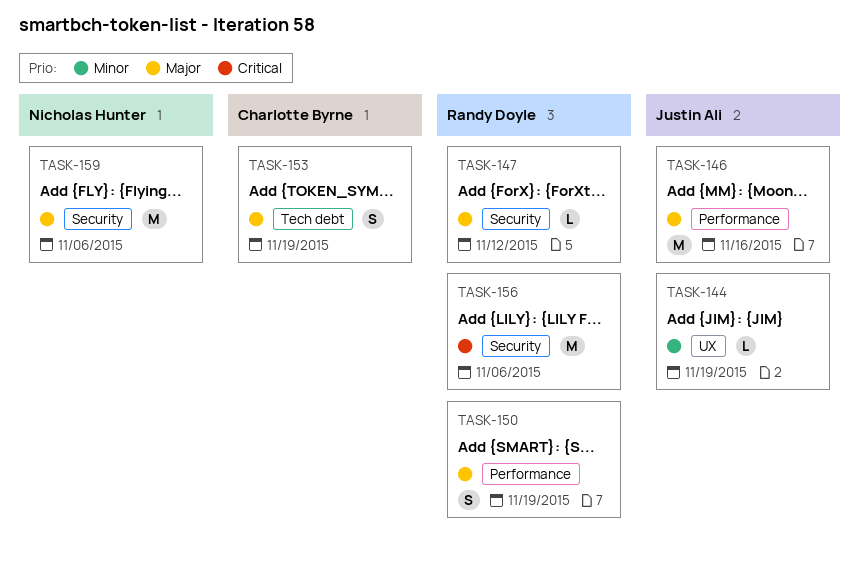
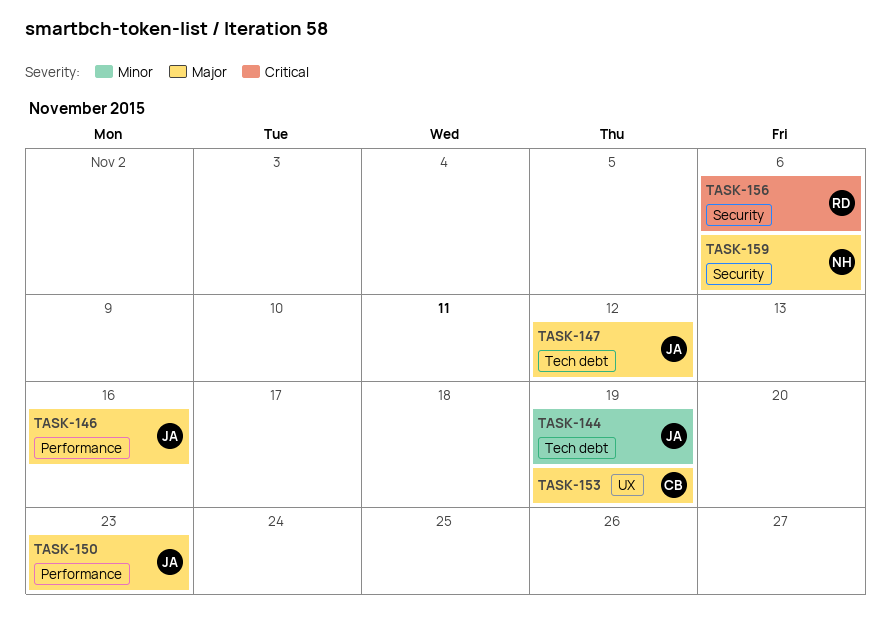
TASK-144, label: UX -> Tech debt
TASK-147, owner: Randy Doyle -> Justin Ali
TASK-147, label: Security -> Tech debt
TASK-150, owner: Randy Doyle -> Justin Ali
TASK-150, due: Nov 19 -> Nov 23
TASK-153, label: Tech debt -> UX

